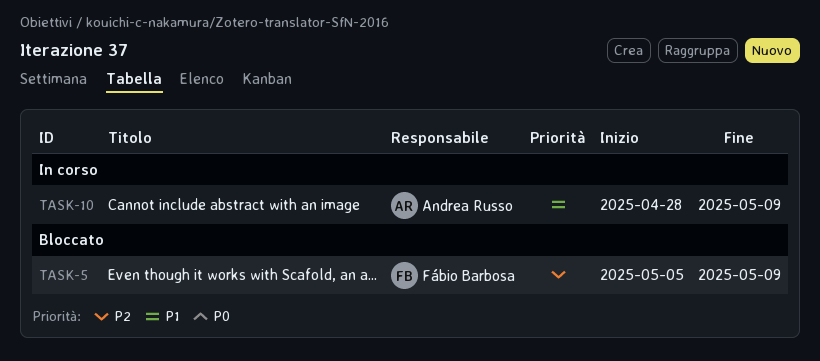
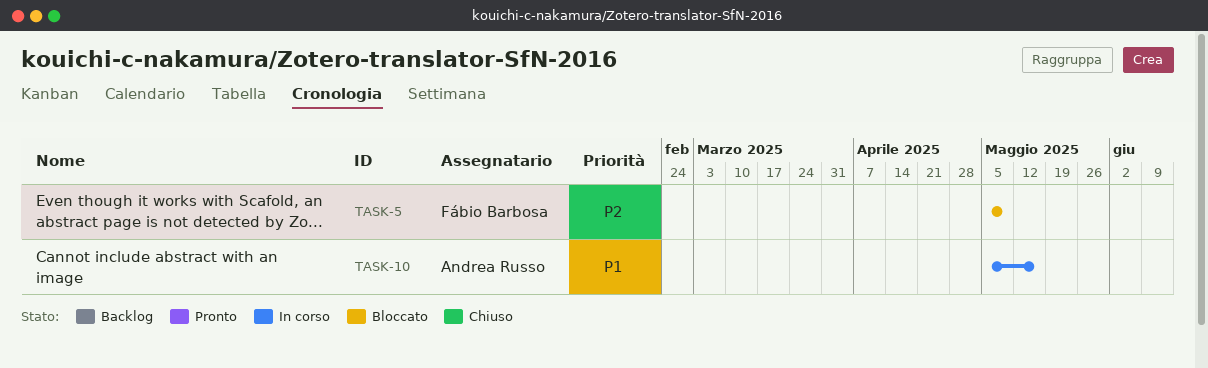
TASK-10, start: Apr 28 -> May 5
TASK-10, due: May 9 -> May 16

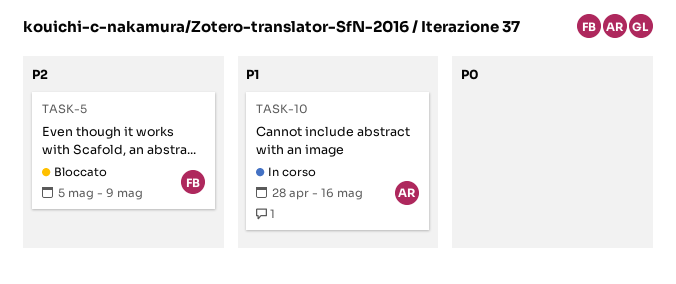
TASK-10, start: May 5 -> Apr 28

